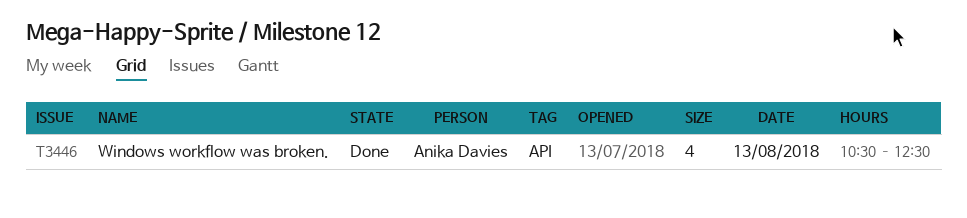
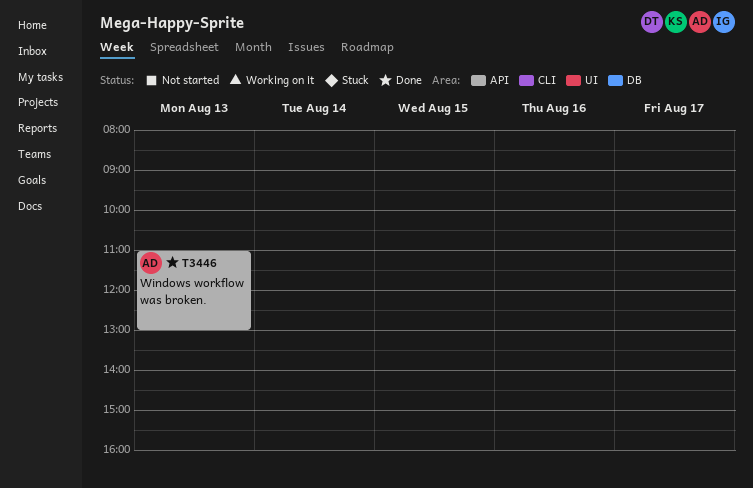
T3446, begins: 10:30 -> 11:00
T3446, ends: 12:30 -> 13:00

